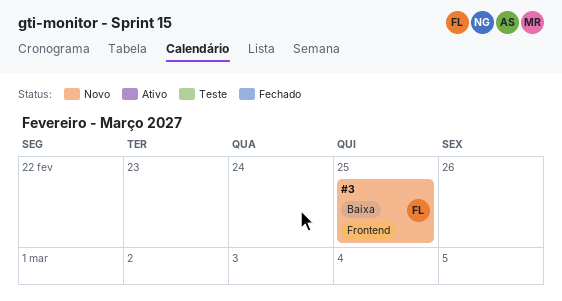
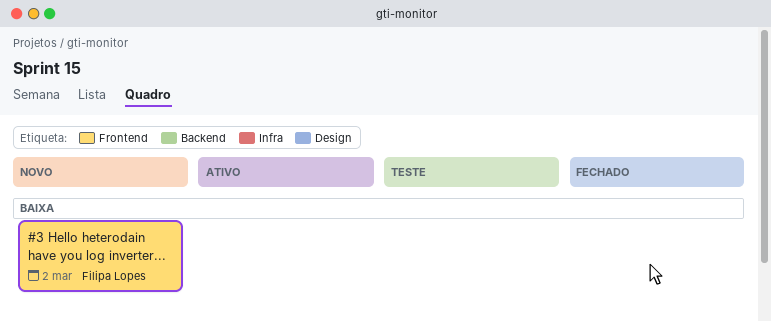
#3, due: Feb 25 -> Mar 2

